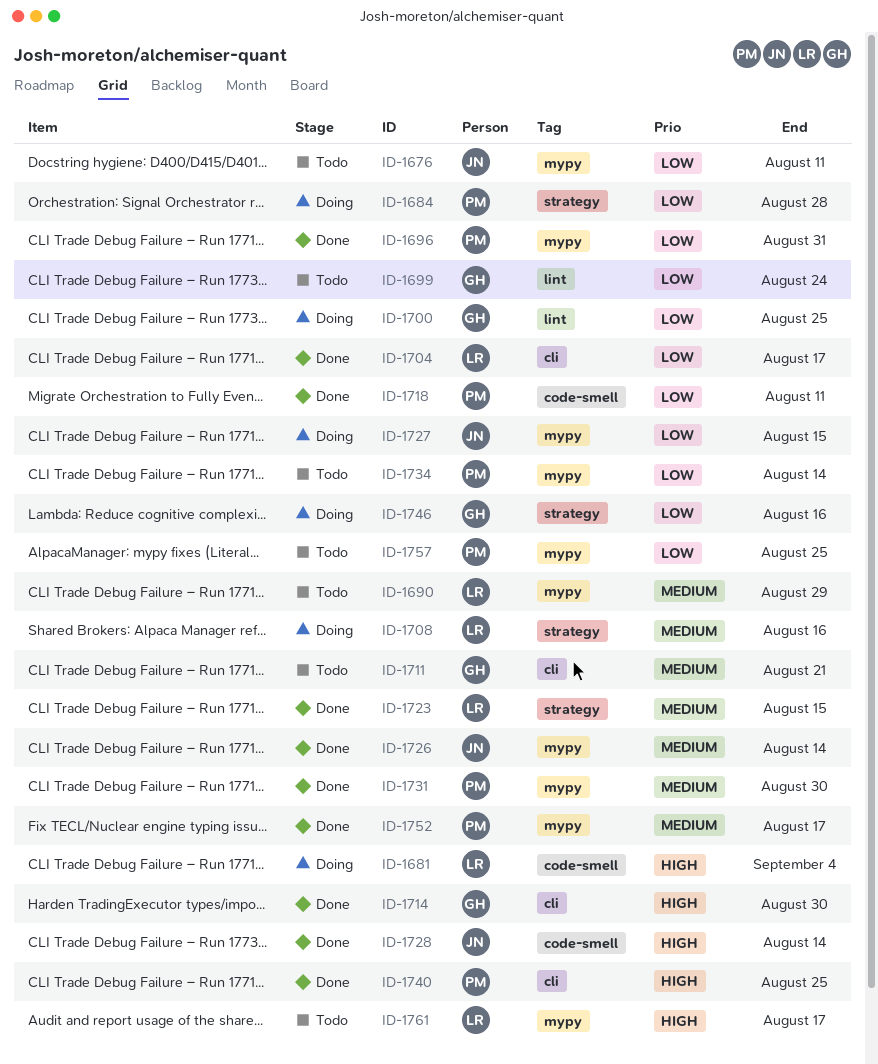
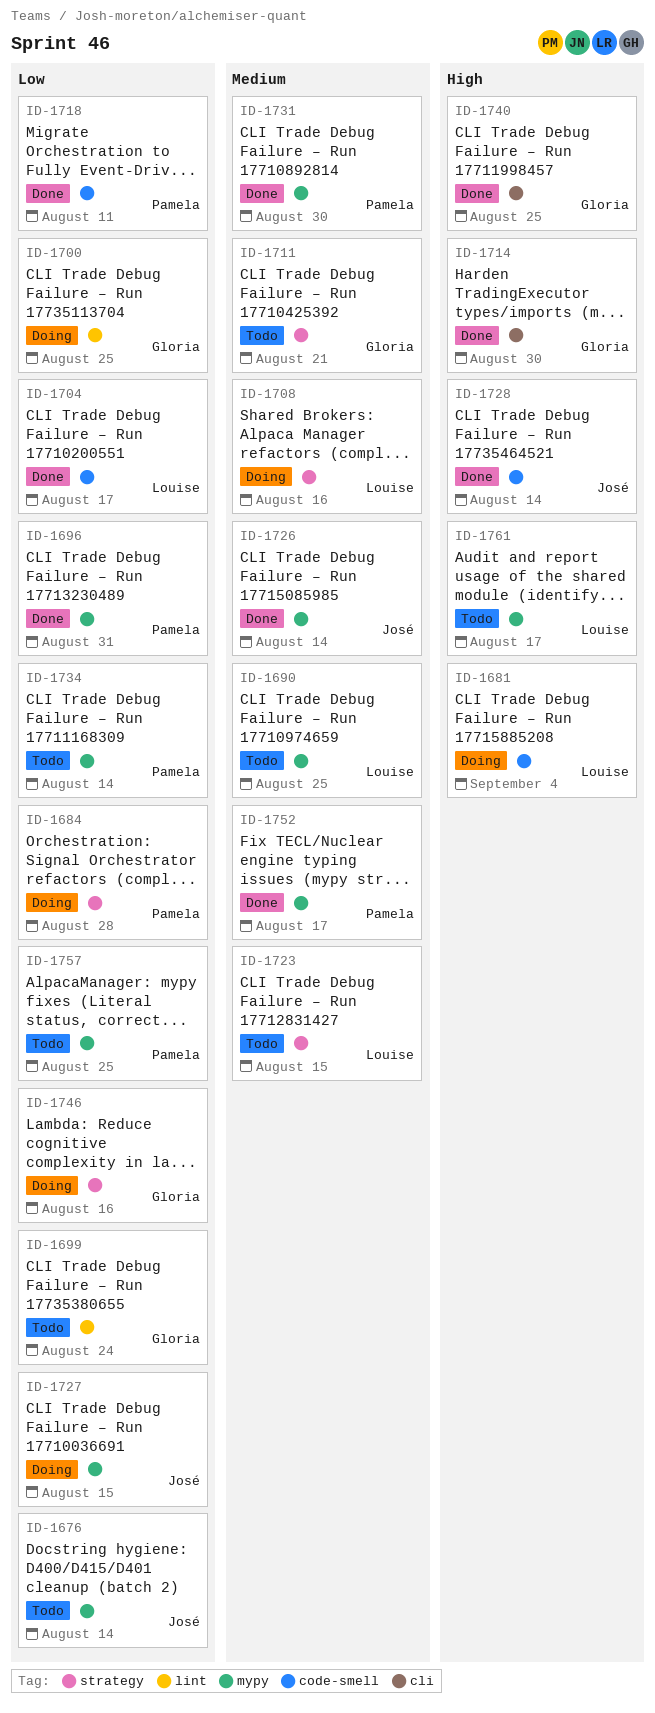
ID-1676, due: Aug 11 -> Aug 14
ID-1690, due: Aug 29 -> Aug 25
ID-1704, label: cli -> code-smell
ID-1711, label: cli -> strategy
ID-1723, status: Done -> Todo
ID-1740, owner: Pamela -> Gloria

